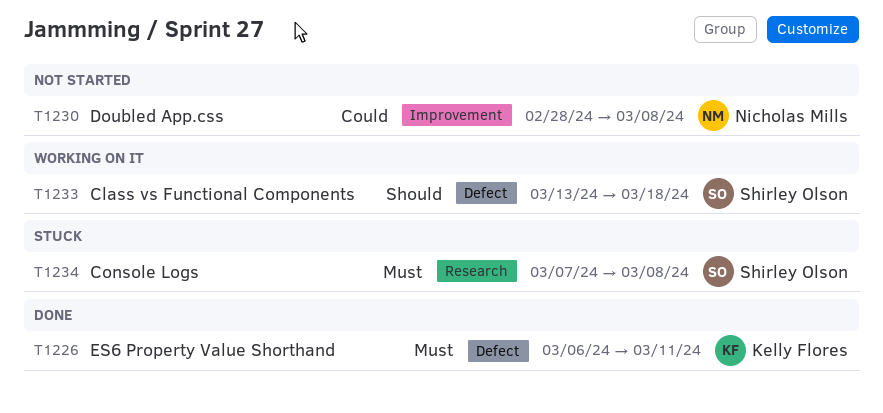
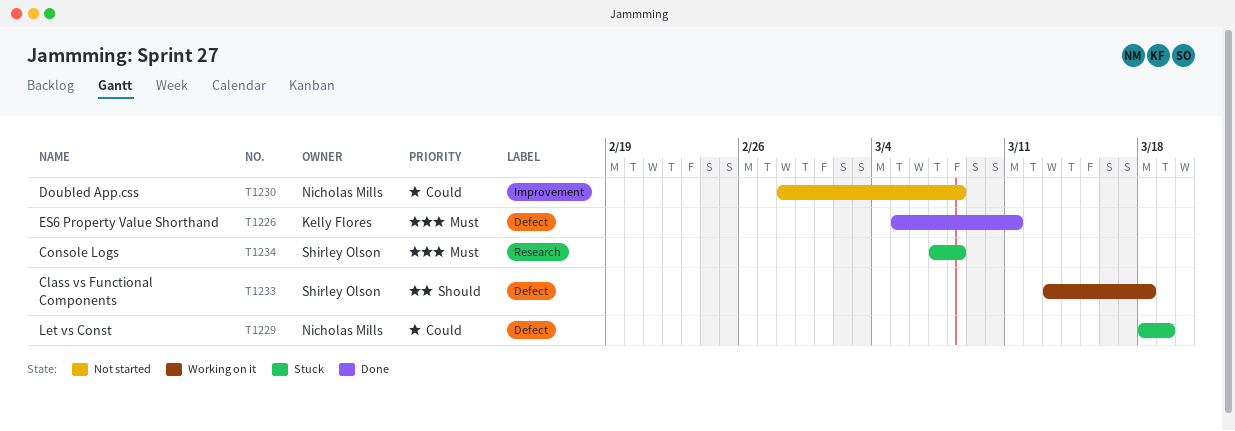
T1226, start: Mar 6 -> Mar 5
T1229: none -> present

